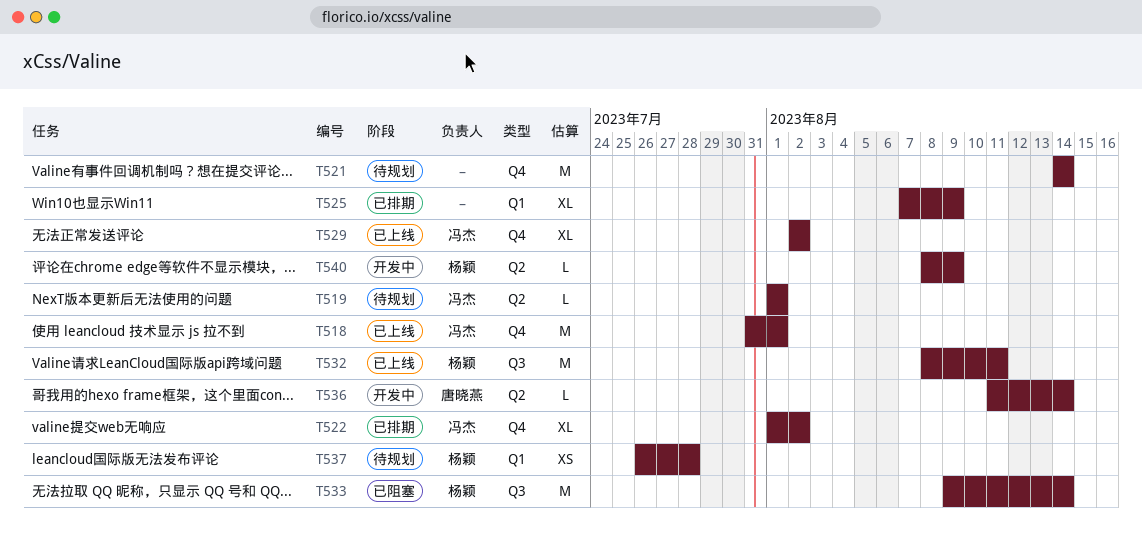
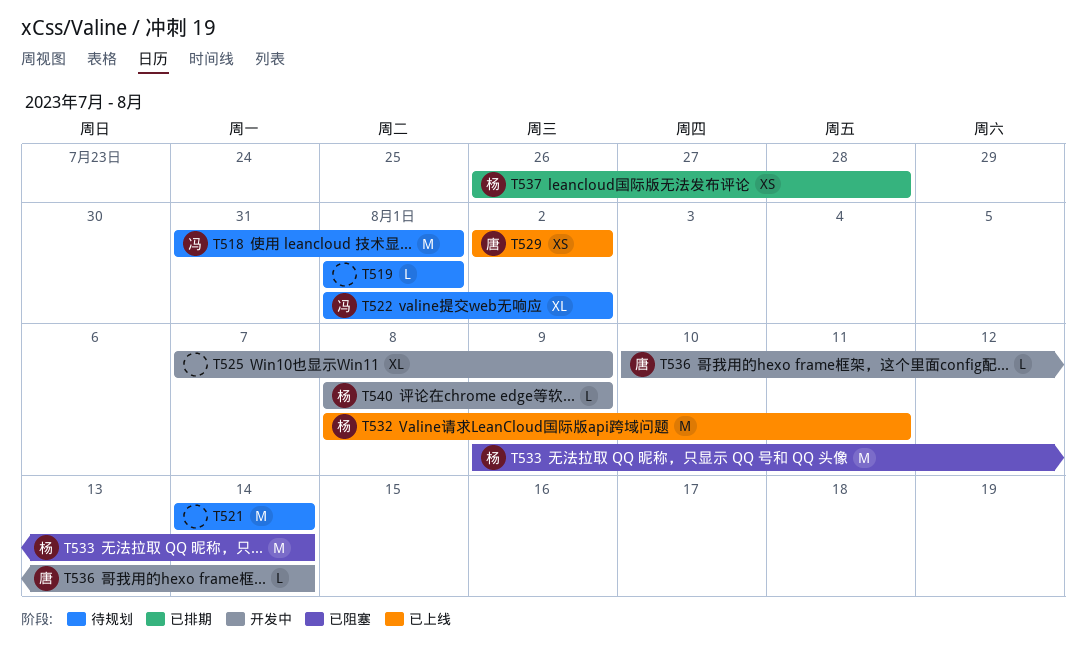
T518, status: 已上线 -> 待规划
T519, owner: 冯杰 -> none
T522, status: 已排期 -> 待规划
T525, status: 已排期 -> 开发中
T529, owner: 冯杰 -> 唐晓燕
T529, estimate: XL -> XS
T536, start: Aug 11 -> Aug 10
T537, status: 待规划 -> 已排期

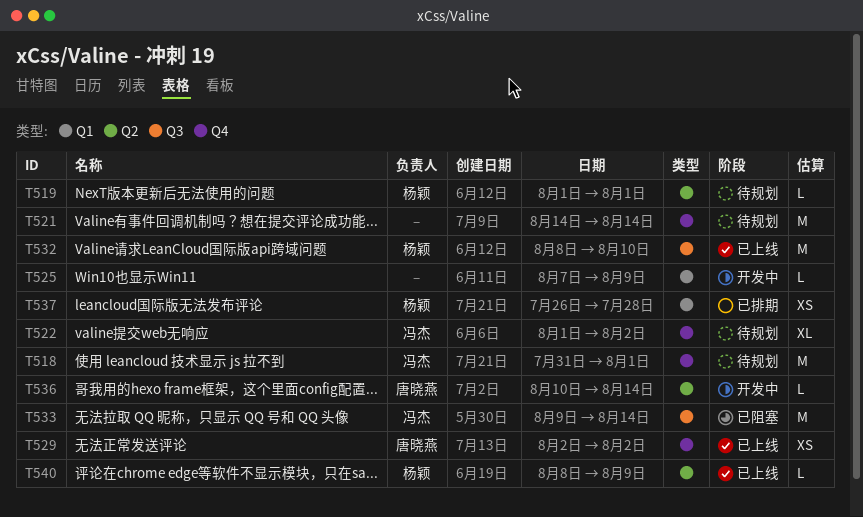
T519, owner: none -> 杨颖
T525, estimate: XL -> L
T532, due: Aug 11 -> Aug 10
T533, owner: 杨颖 -> 冯杰
T540, status: 开发中 -> 已上线

